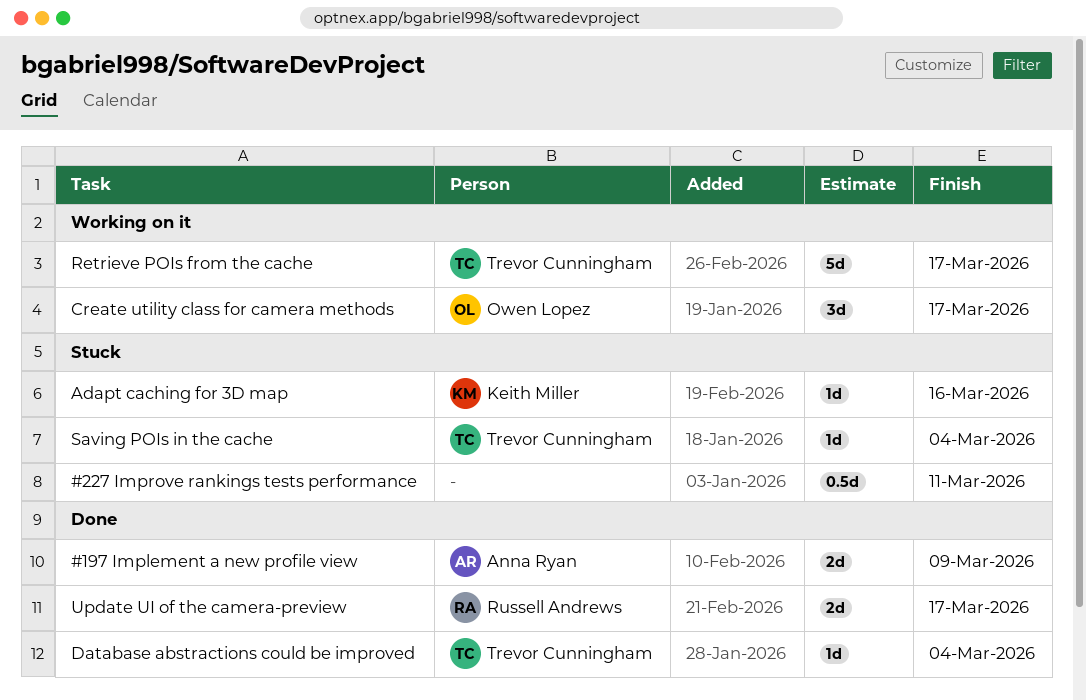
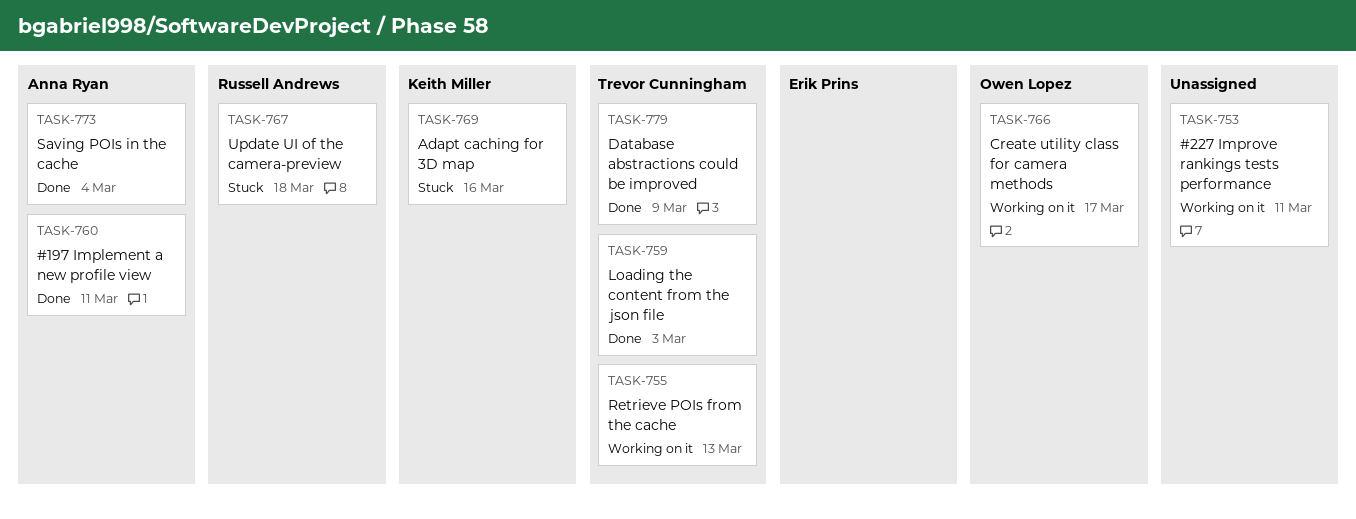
#197 Implement a new profile view, due: Mar 9 -> Mar 11
#227 Improve rankings tests performance, status: Stuck -> Working on it
Database abstractions could be improved, due: Mar 4 -> Mar 9
Loading the content from the json file: none -> present
Retrieve POIs from the cache, due: Mar 17 -> Mar 13
Saving POIs in the cache, status: Stuck -> Done
Saving POIs in the cache, owner: Trevor Cunningham -> Anna Ryan
Update UI of the camera-preview, status: Done -> Stuck
Update UI of the camera-preview, due: Mar 17 -> Mar 18

